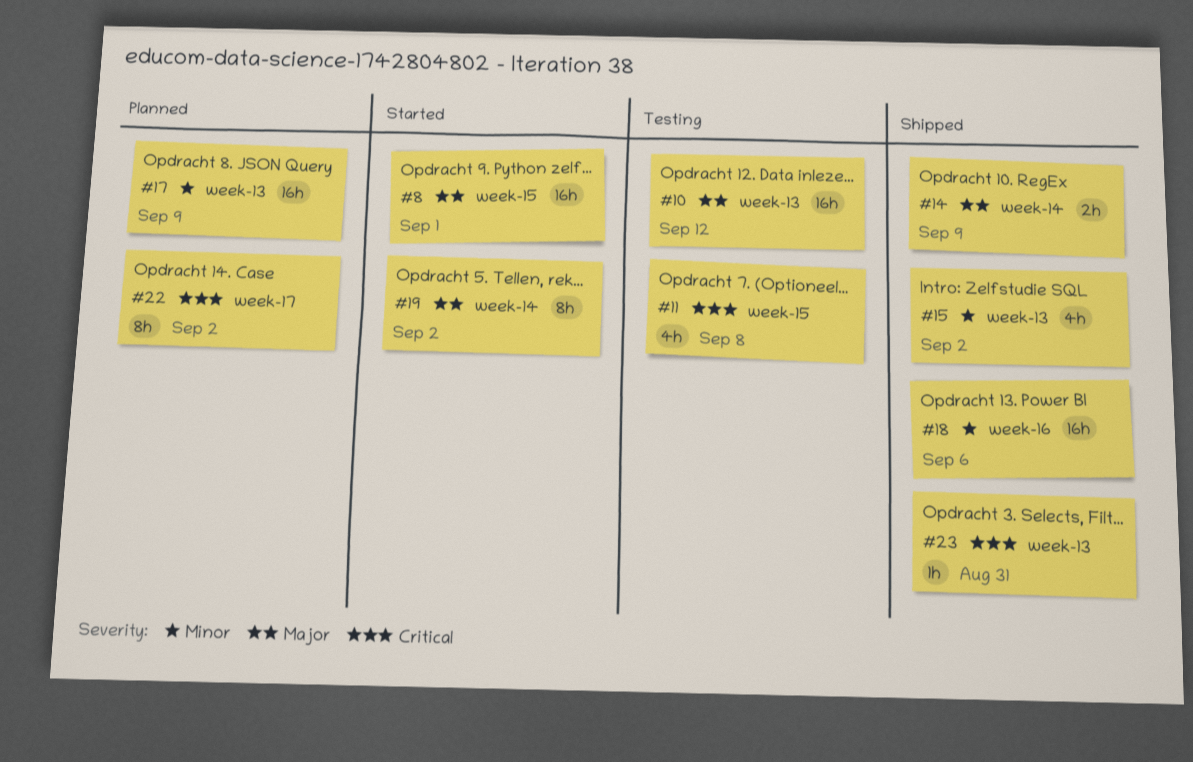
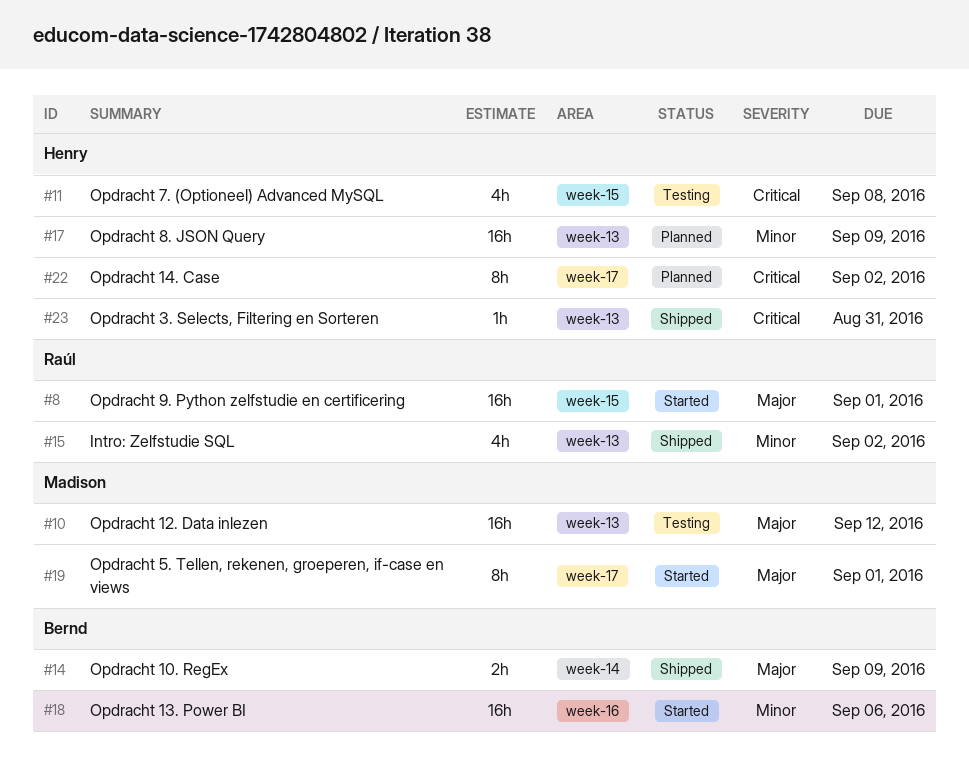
#18, status: Shipped -> Started
#19, label: week-14 -> week-17
#19, due: Sep 2 -> Sep 1

